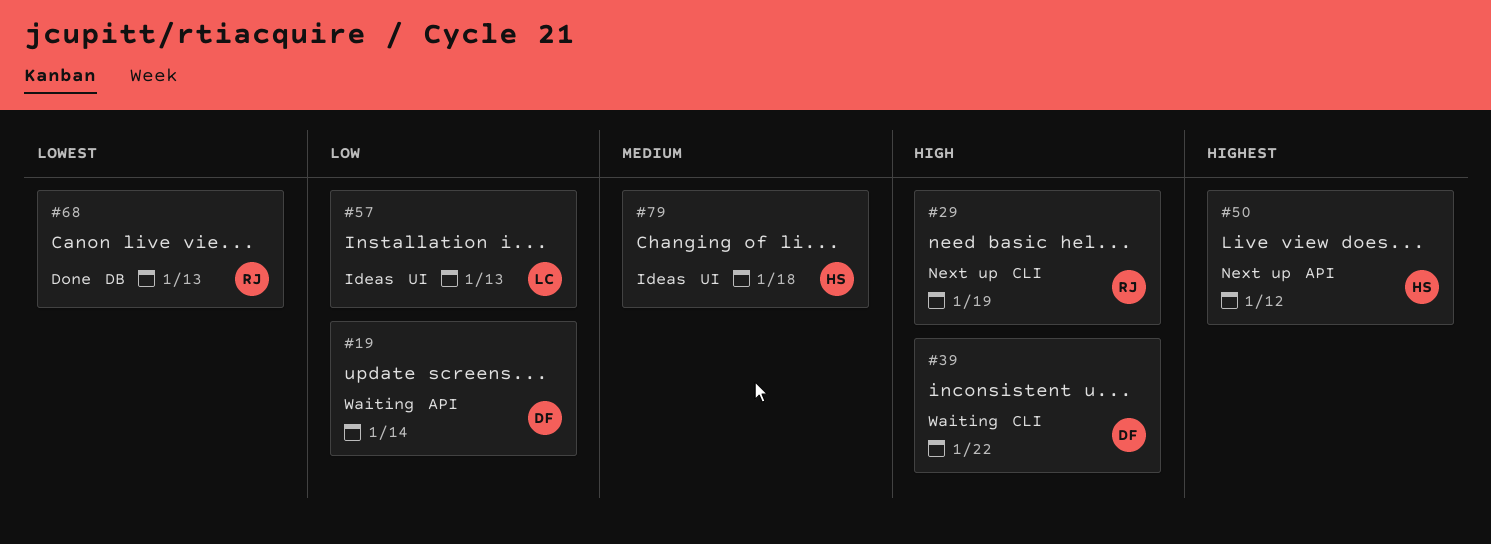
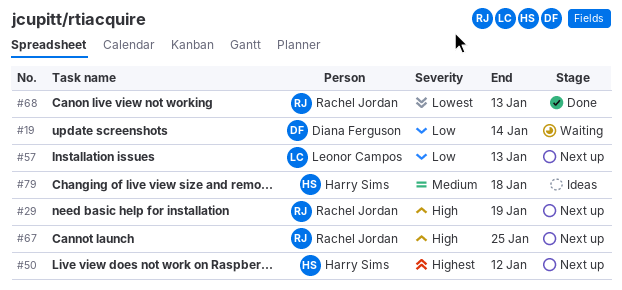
#39: present -> none
#57, status: Ideas -> Next up
#67: none -> present

